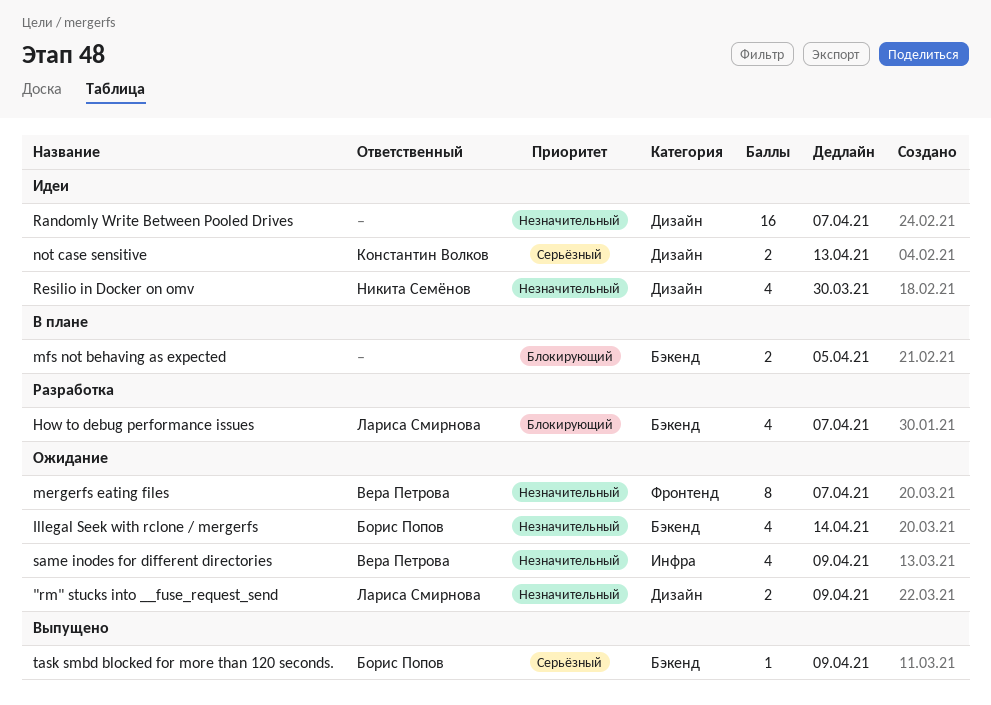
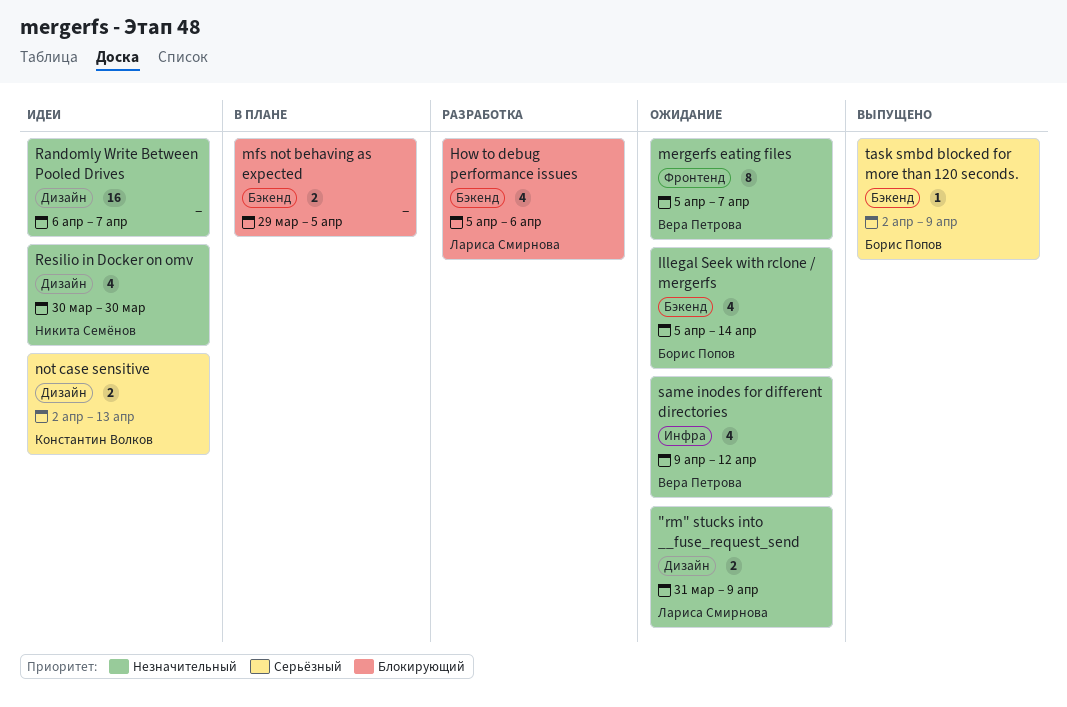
How to debug performance issues, due: Apr 7 -> Apr 6
same inodes for different directories, due: Apr 9 -> Apr 12

